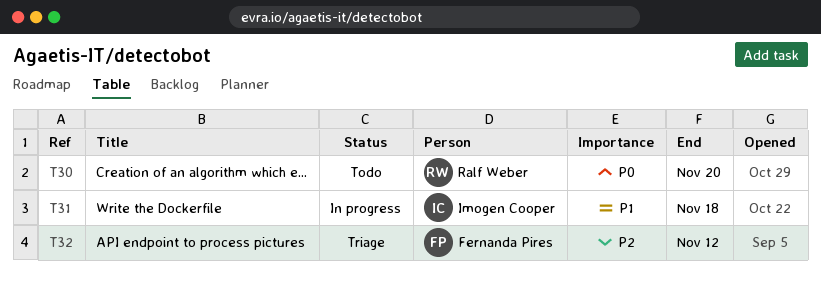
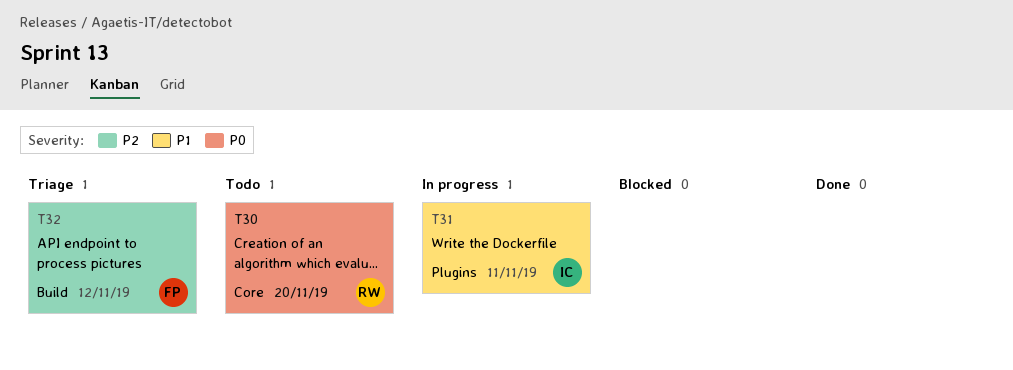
T31, due: Nov 18 -> Nov 11

